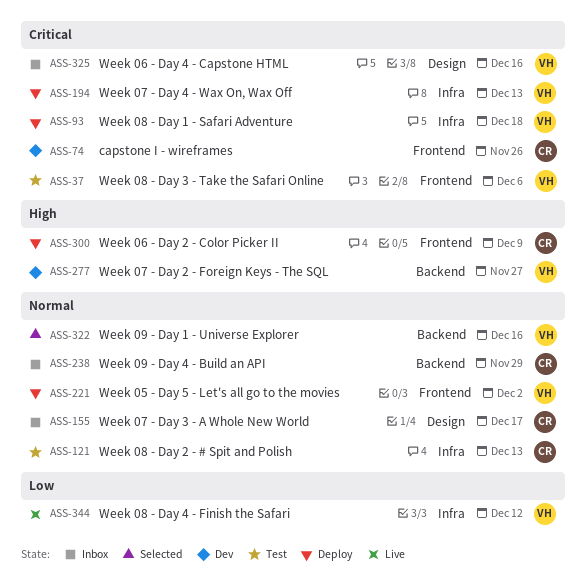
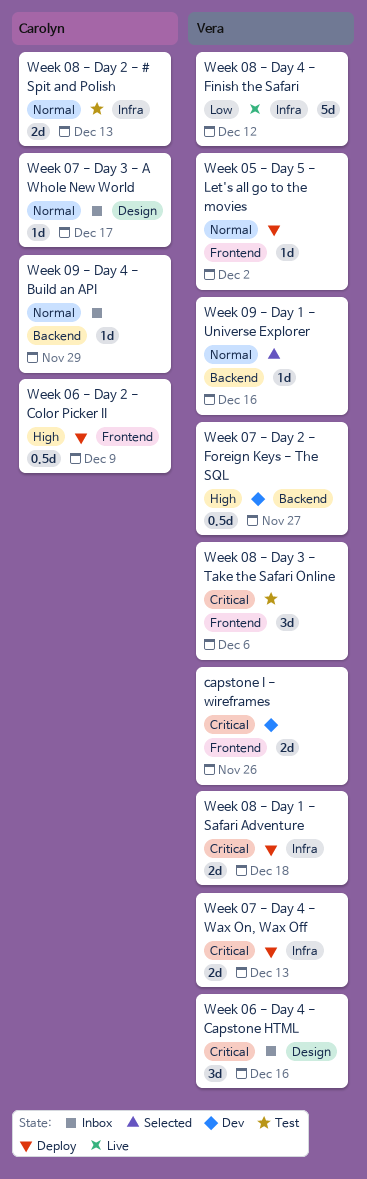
capstone I - wireframes, owner: Carolyn -> Vera

